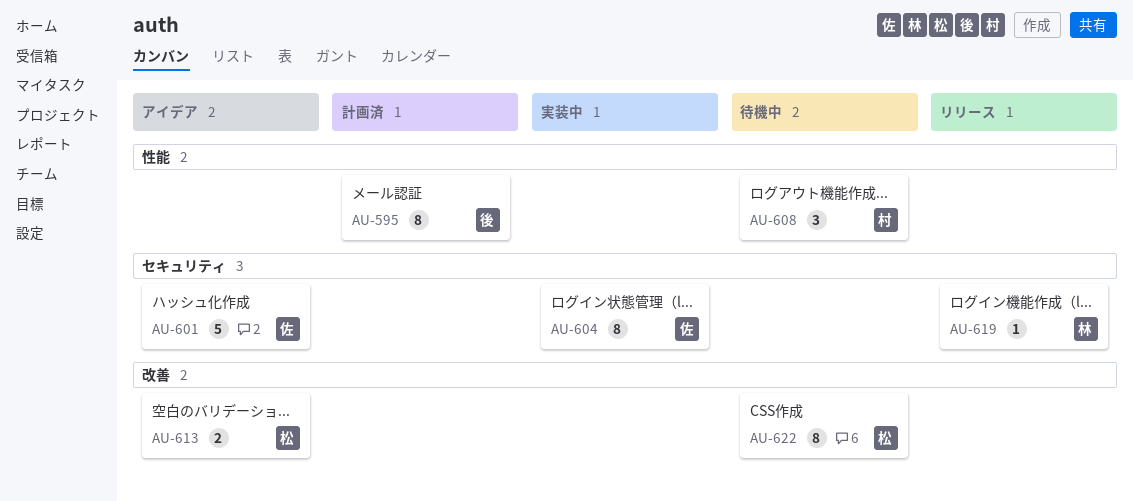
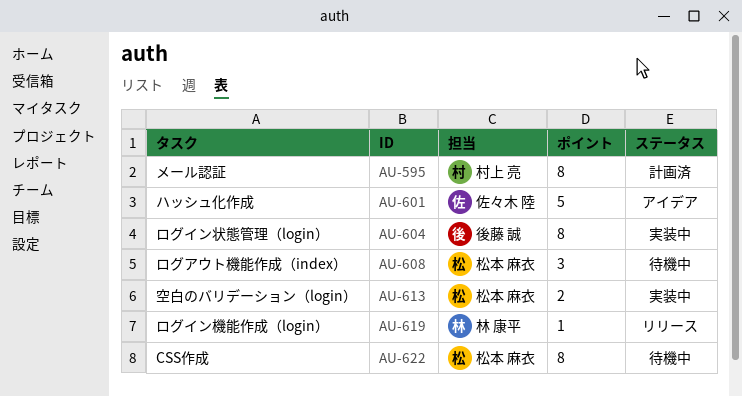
AU-595, owner: 後藤 誠 -> 村上 亮
AU-604, owner: 佐々木 陸 -> 後藤 誠
AU-608, owner: 村上 亮 -> 松本 麻衣
AU-613, status: アイデア -> 実装中

